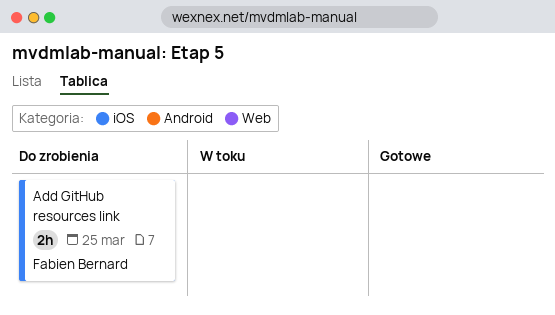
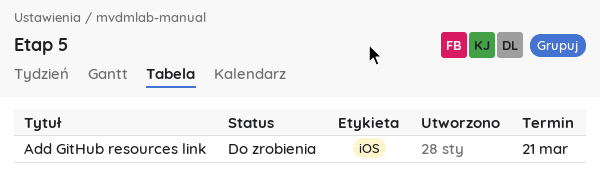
Add GitHub resources link, due: Mar 25 -> Mar 21

